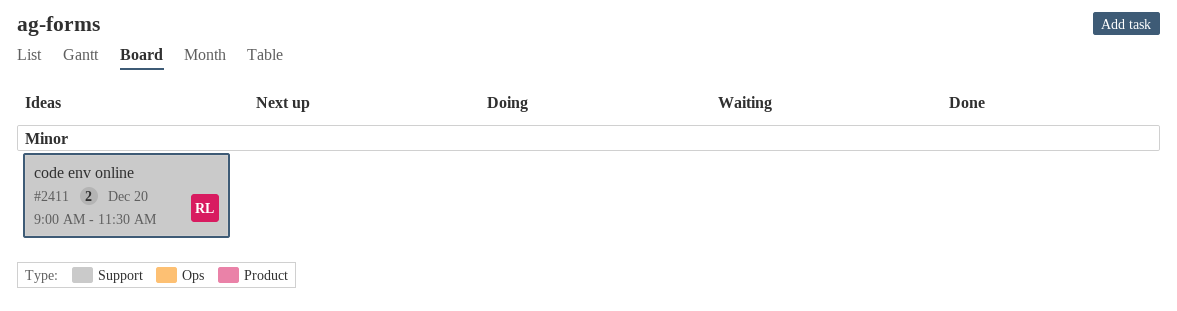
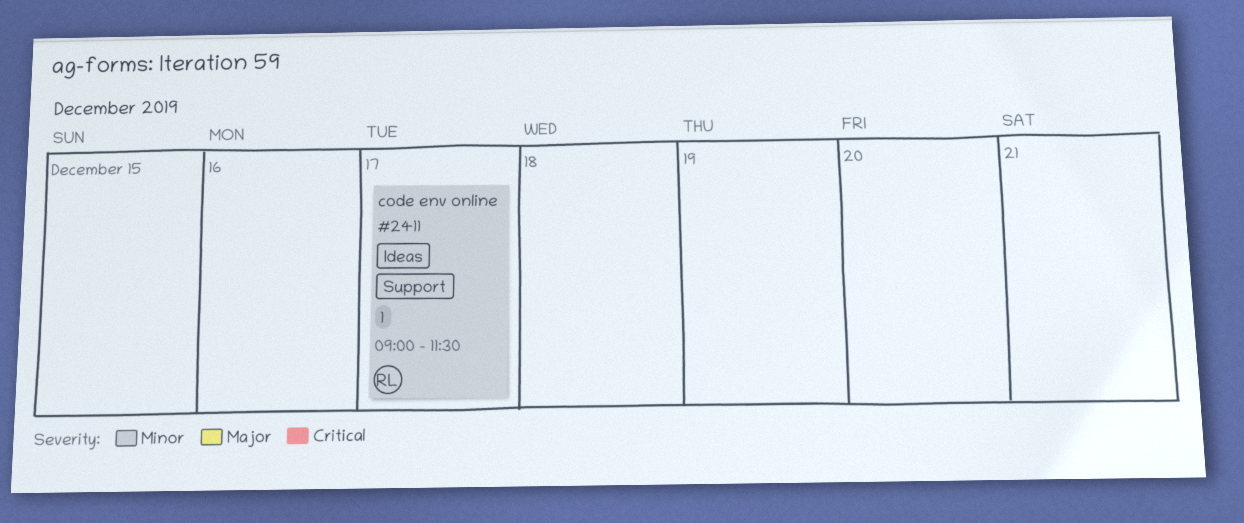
#2411, estimate: 2 -> 1
#2411, day: Dec 20 -> Dec 17

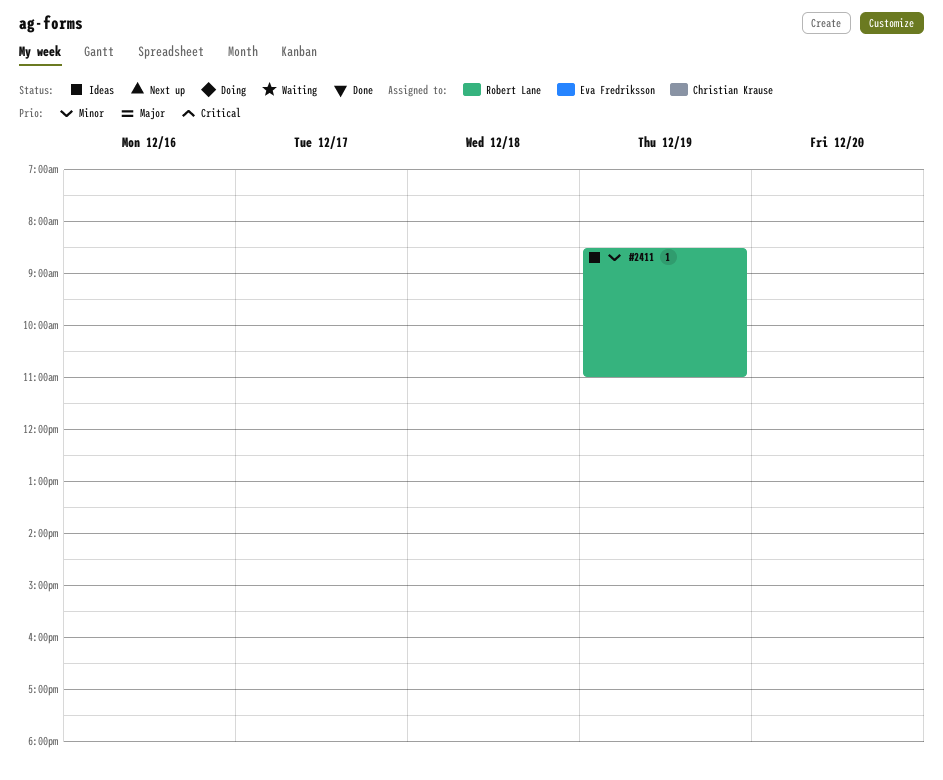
#2411, day: Dec 17 -> Dec 19
#2411, begins: 09:00 -> 08:30
#2411, ends: 11:30 -> 11:00

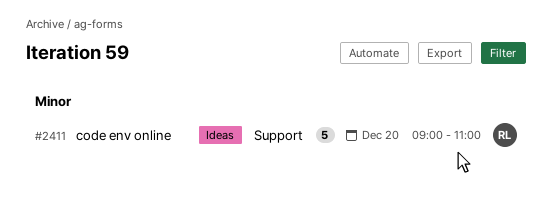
#2411, estimate: 1 -> 5
#2411, day: Dec 19 -> Dec 20
#2411, begins: 08:30 -> 09:00

